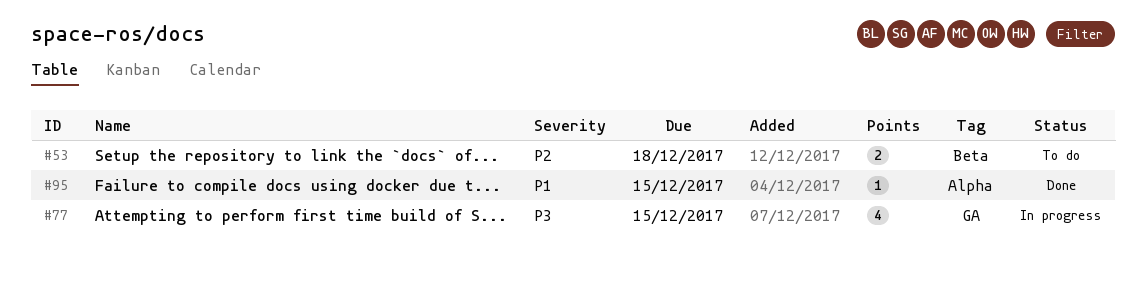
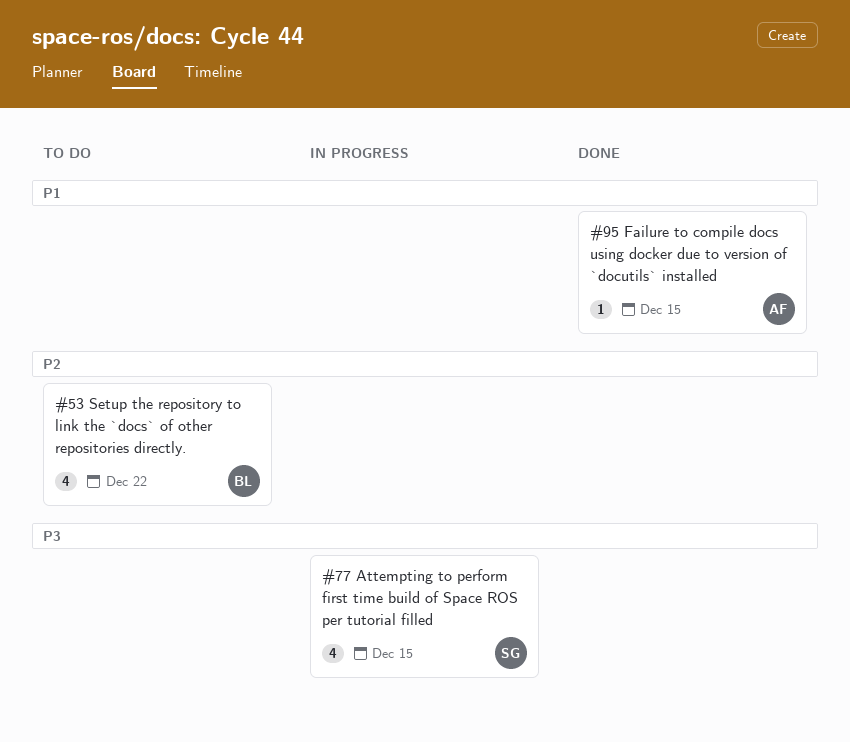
#53, estimate: 2 -> 4
#53, due: Dec 18 -> Dec 22

